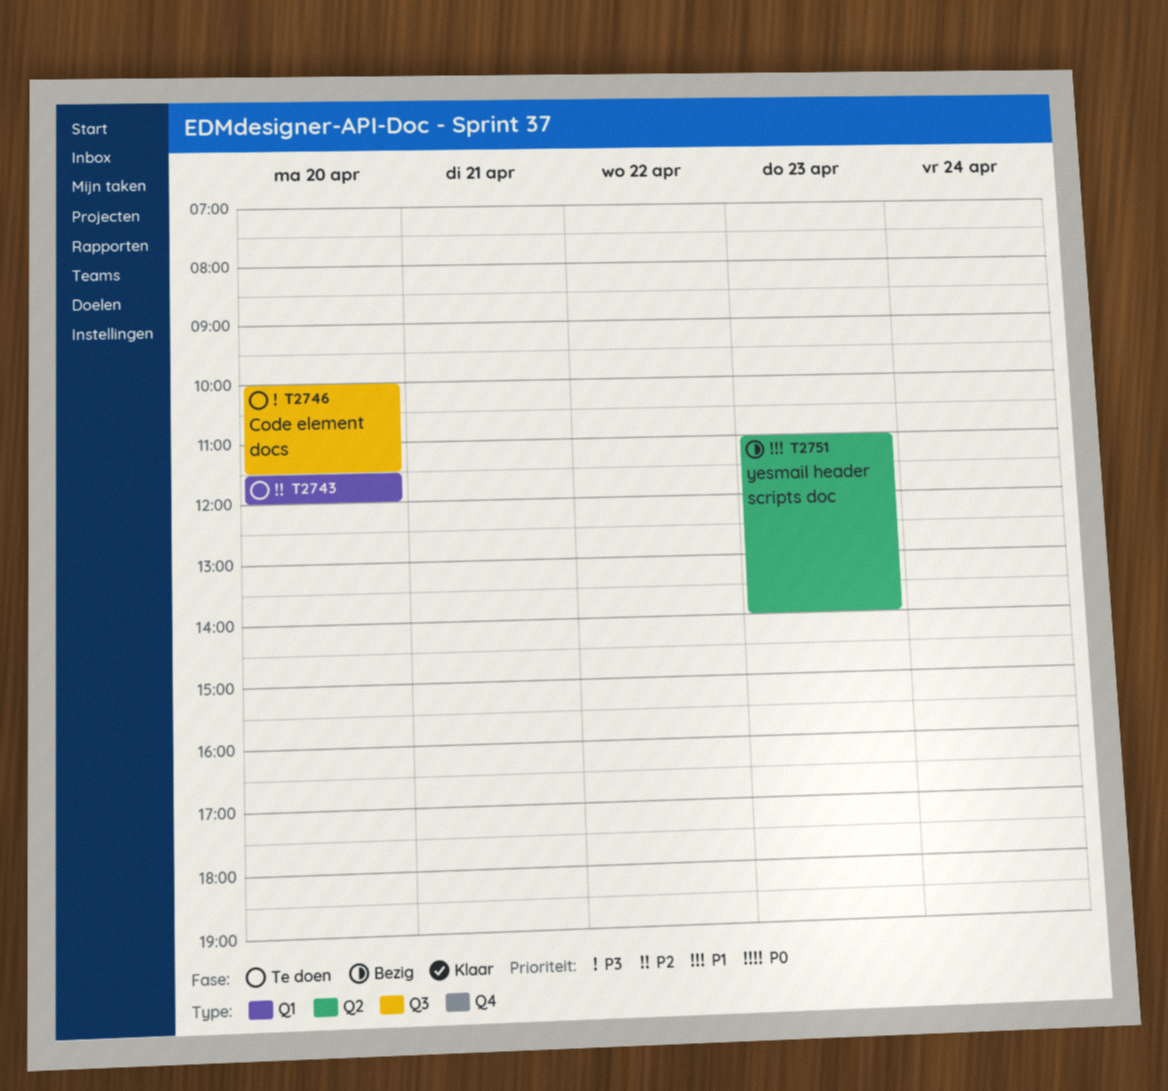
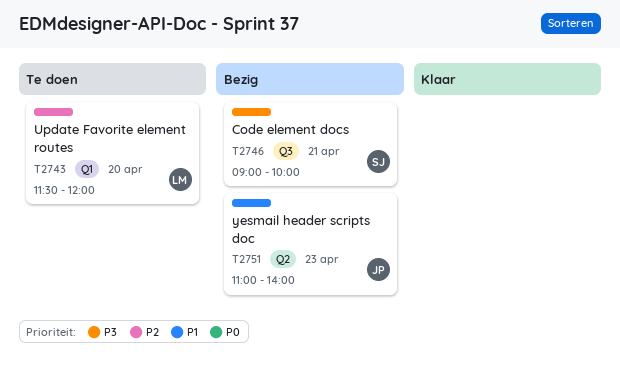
T2746, status: Te doen -> Bezig
T2746, day: Apr 20 -> Apr 21
T2746, begins: 10:00 -> 09:00
T2746, ends: 11:30 -> 10:00

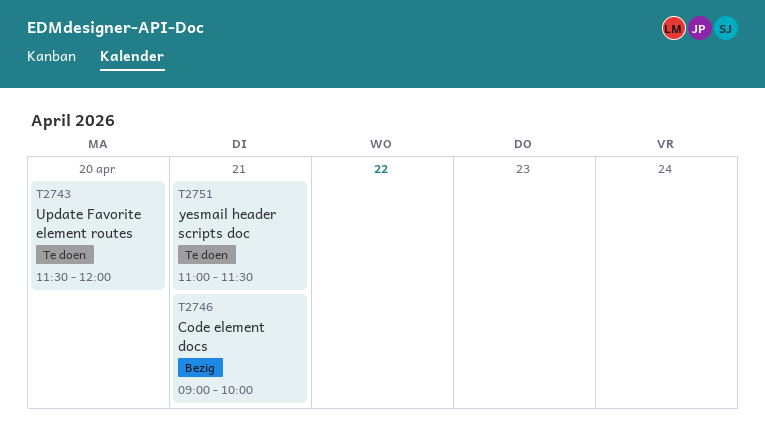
T2751, status: Bezig -> Te doen
T2751, day: Apr 23 -> Apr 21
T2751, ends: 14:00 -> 11:30

